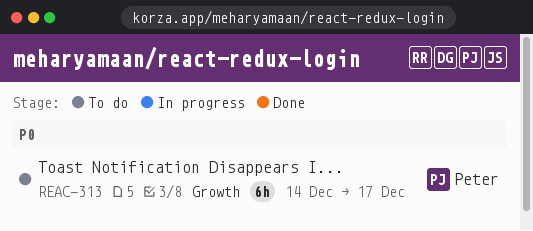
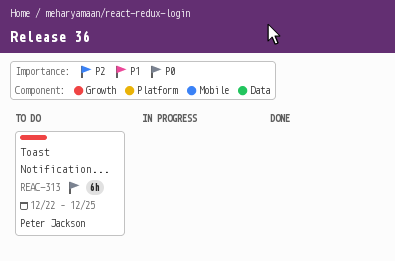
REAC-313, start: Dec 14 -> Dec 22
REAC-313, due: Dec 17 -> Dec 25

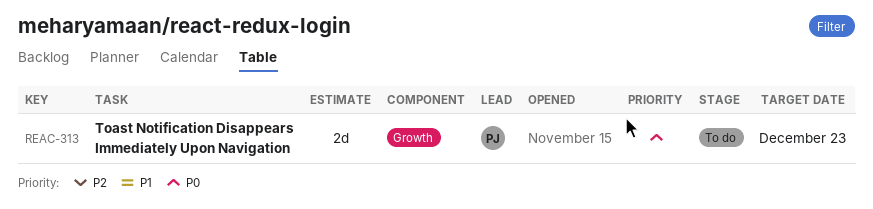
REAC-313, estimate: 6h -> 2d
REAC-313, due: Dec 25 -> Dec 23

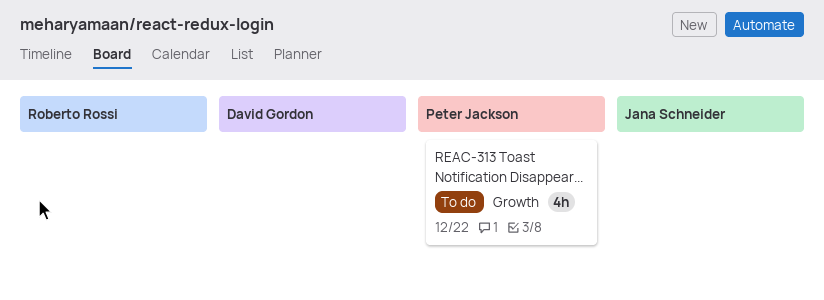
REAC-313, estimate: 2d -> 4h
REAC-313, due: Dec 23 -> Dec 22

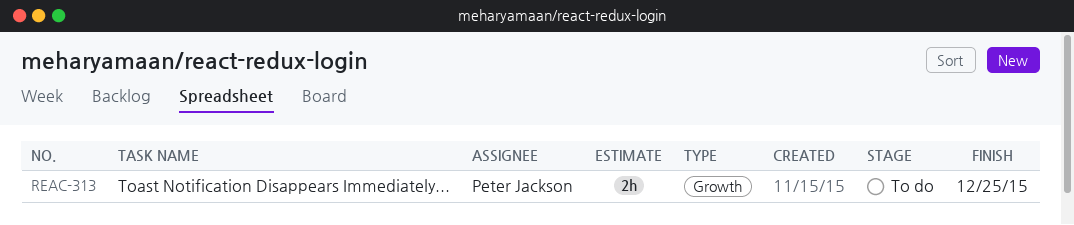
REAC-313, estimate: 4h -> 2h
REAC-313, due: Dec 22 -> Dec 25

